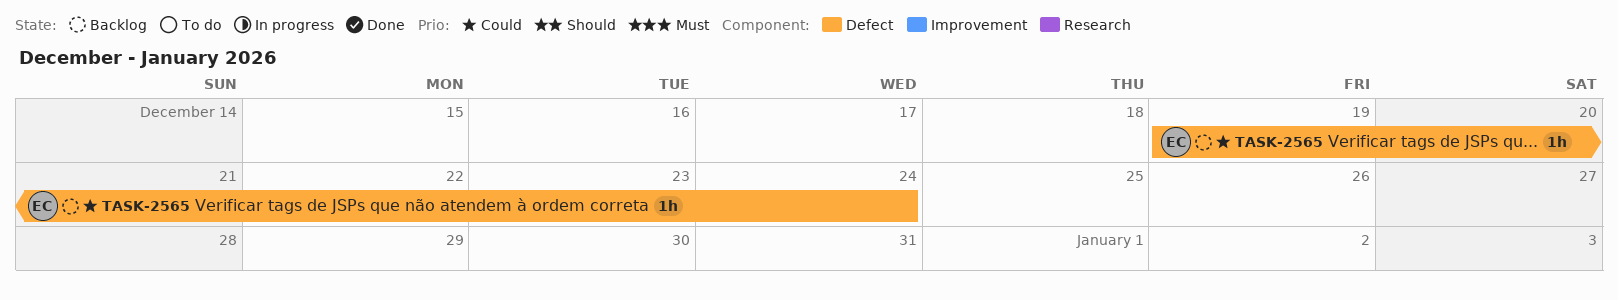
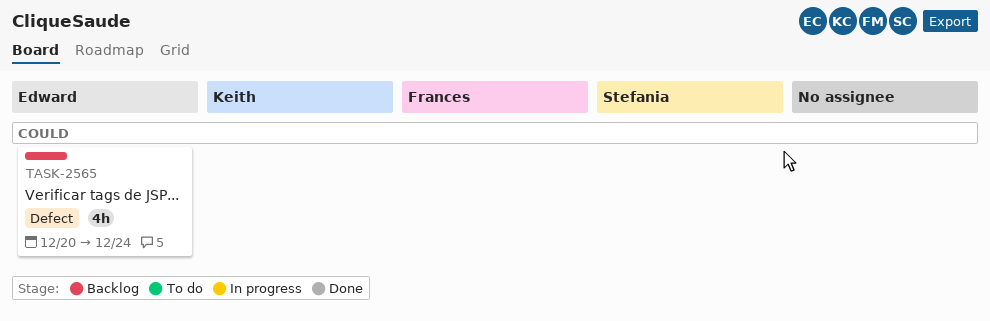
TASK-2565, estimate: 1h -> 4h
TASK-2565, start: Dec 19 -> Dec 20

